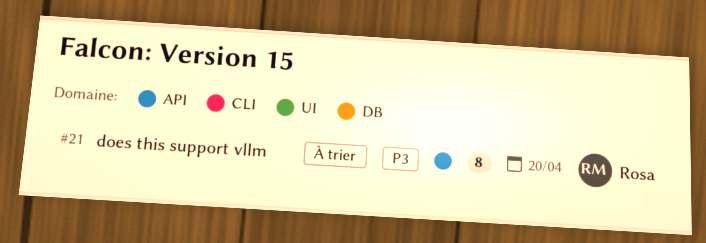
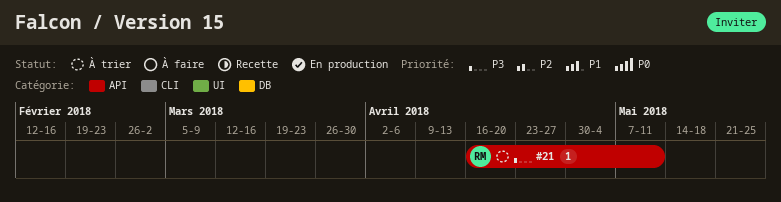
#21, estimate: 8 -> 1
#21, due: Apr 20 -> May 11

